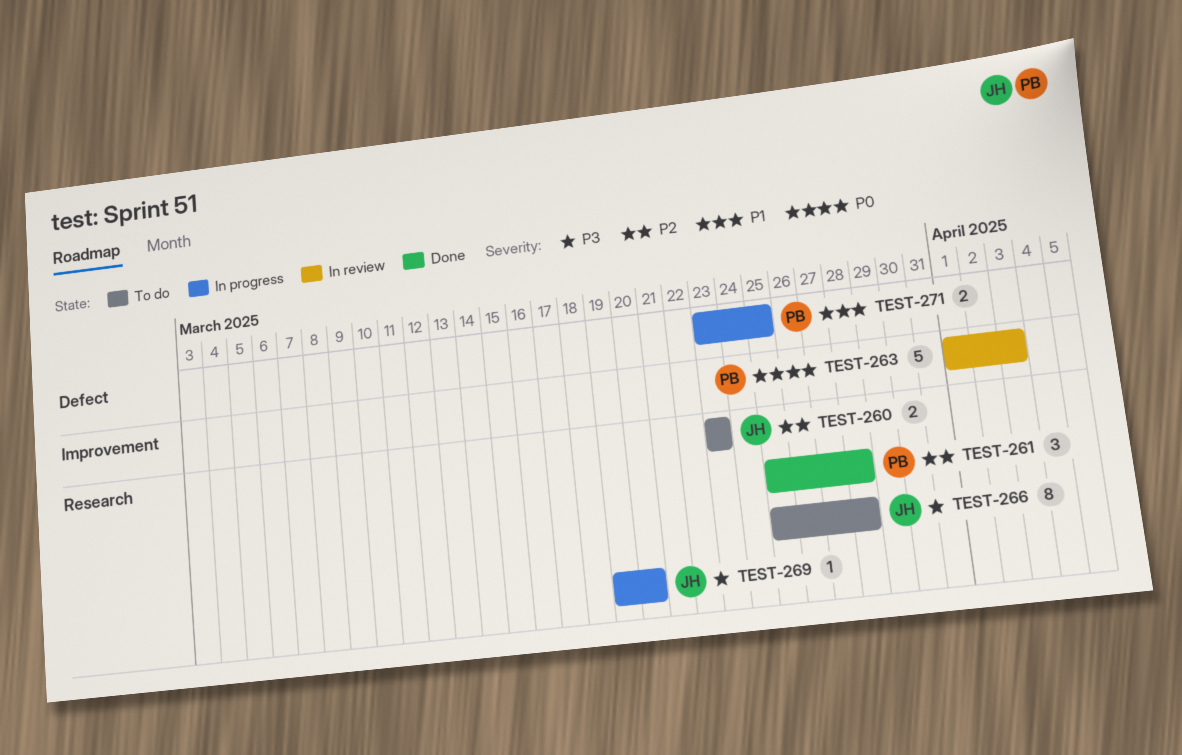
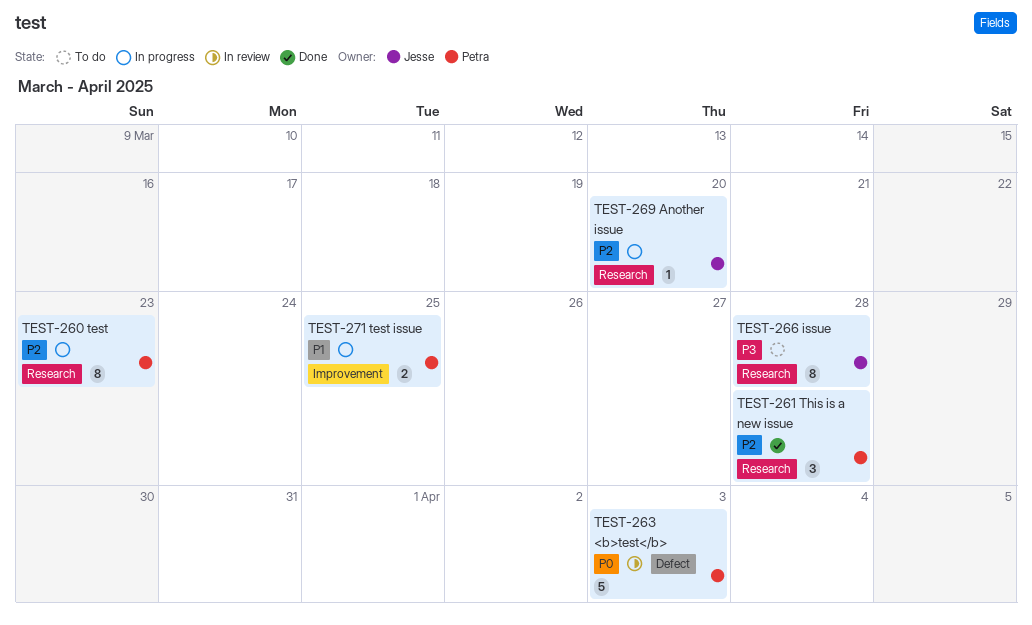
TEST-260, status: To do -> In progress
TEST-260, owner: Jesse -> Petra
TEST-260, estimate: 2 -> 8
TEST-263, label: Improvement -> Defect
TEST-269, priority: P3 -> P2
TEST-271, label: Defect -> Improvement

